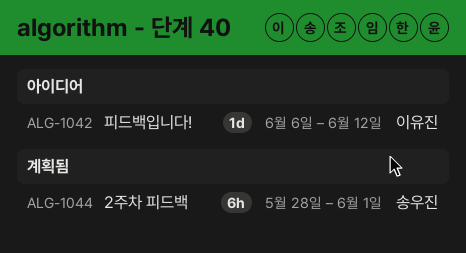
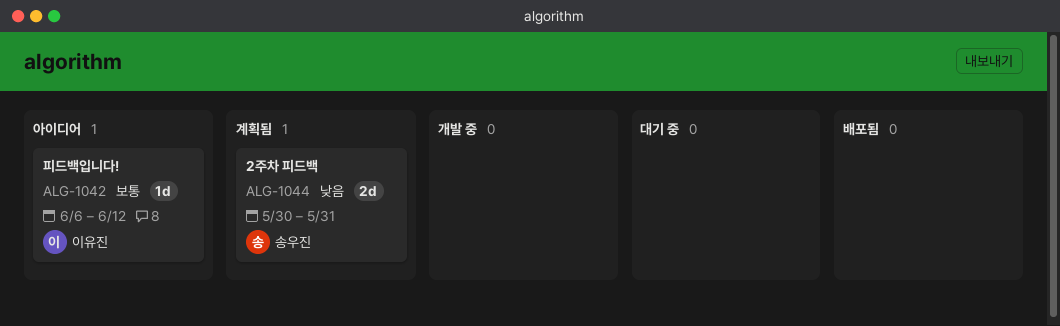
ALG-1044, estimate: 6h -> 2d
ALG-1044, start: May 28 -> May 30
ALG-1044, due: Jun 1 -> May 31

